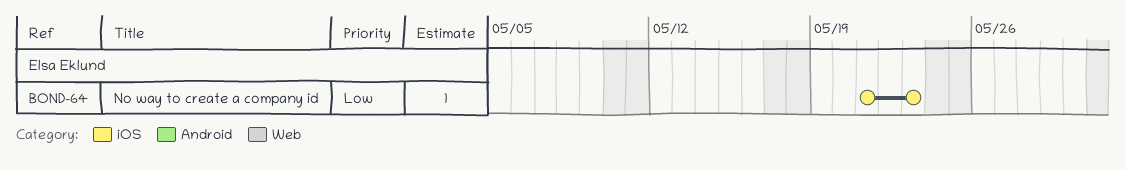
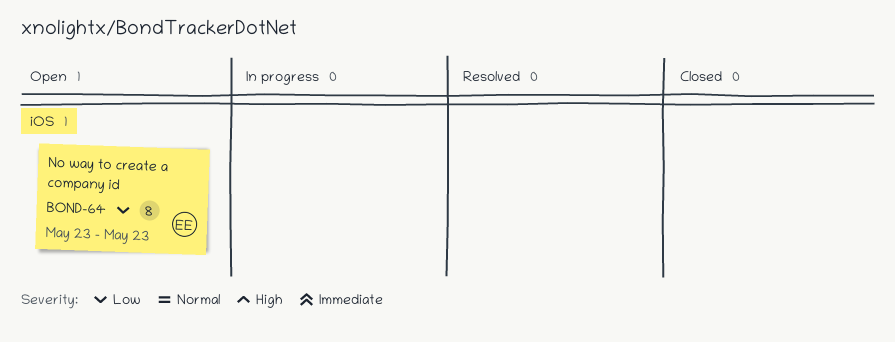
BOND-64, estimate: 1 -> 8
BOND-64, start: May 21 -> May 23

